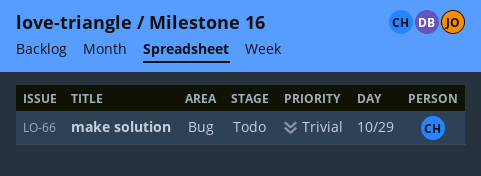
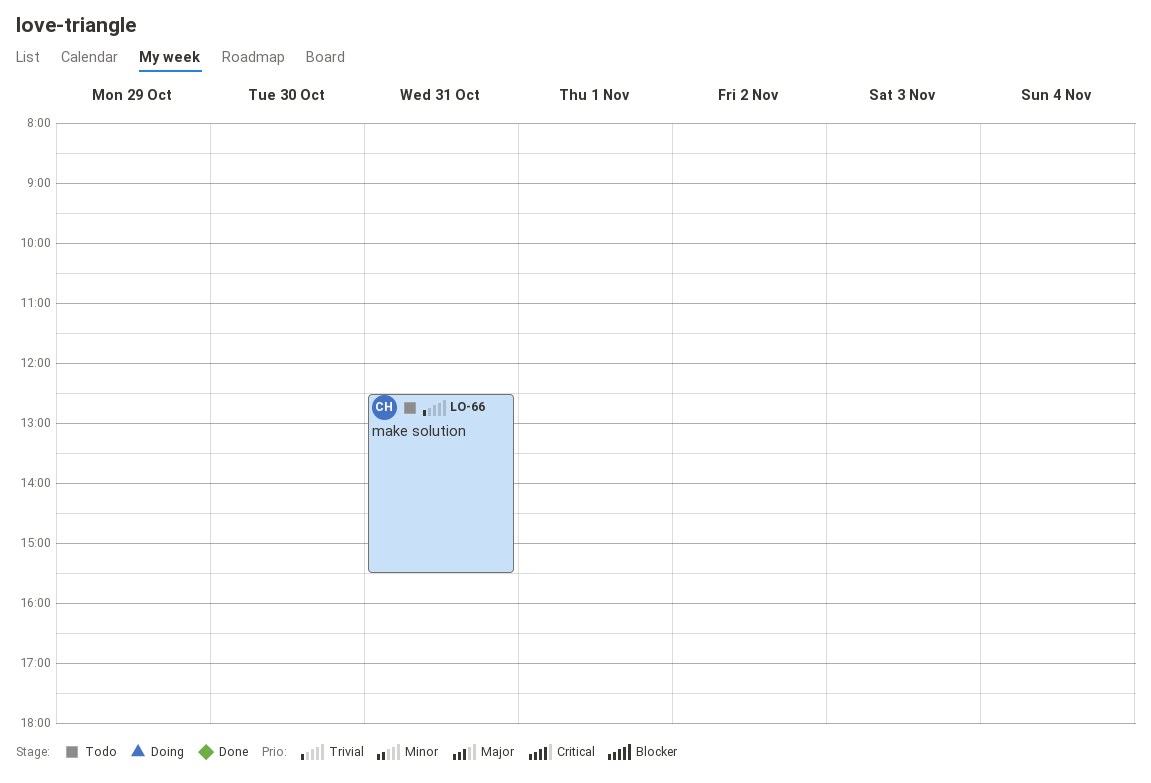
LO-66, day: Oct 29 -> Oct 31

